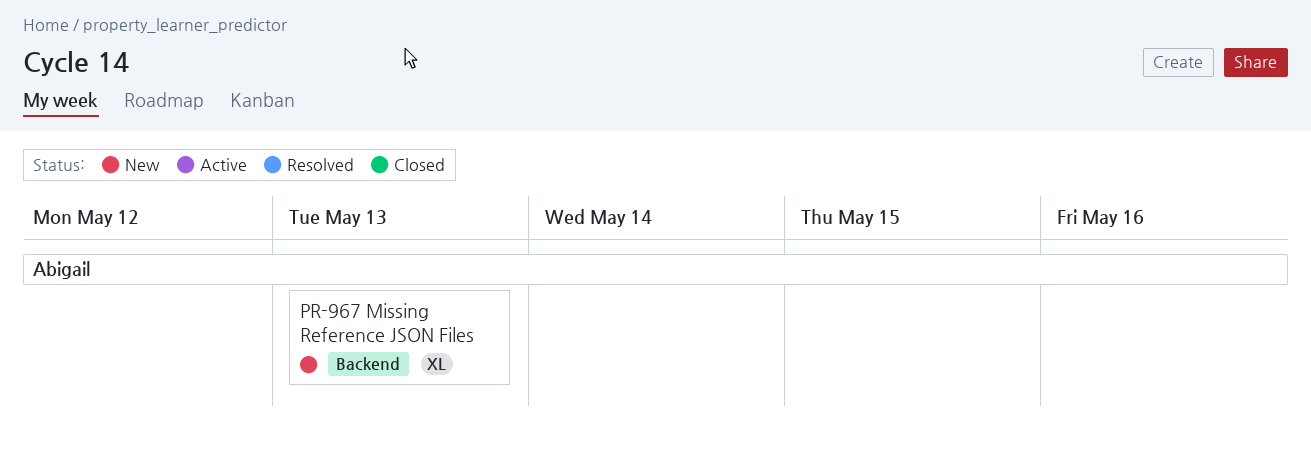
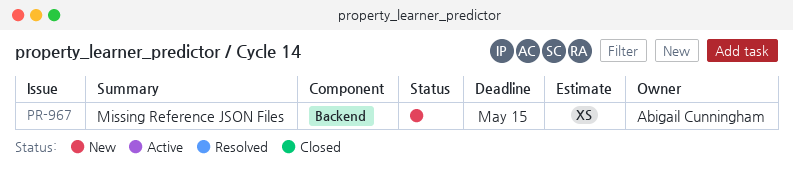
PR-967, estimate: XL -> XS
PR-967, due: May 13 -> May 15

